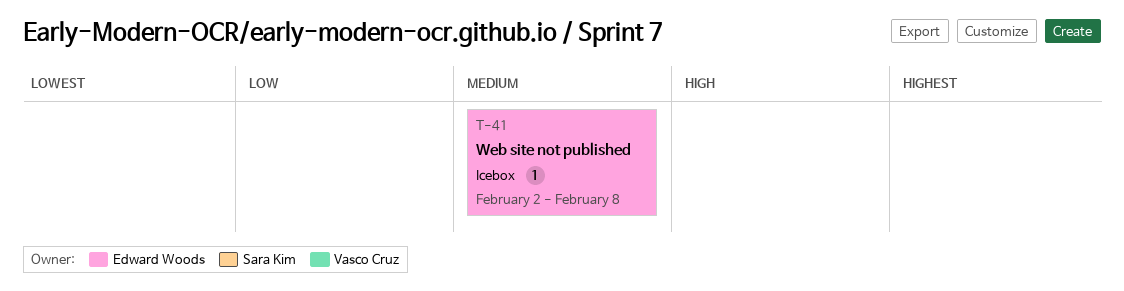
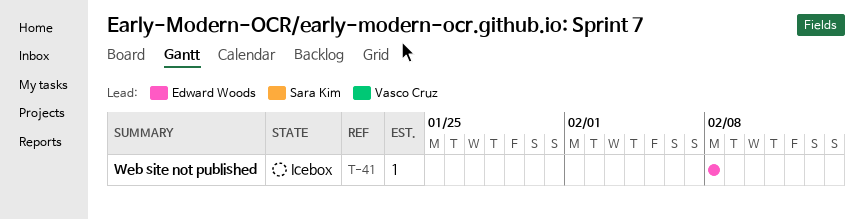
T-41, start: Feb 2 -> Feb 8

